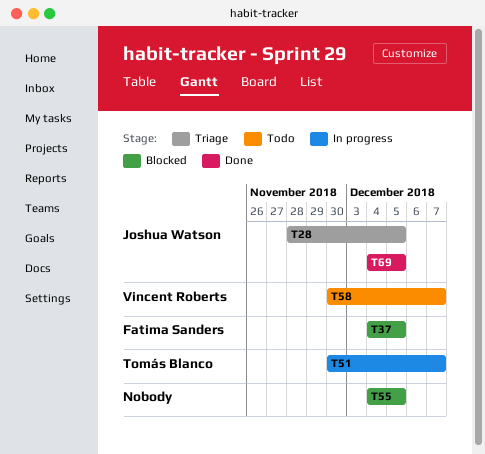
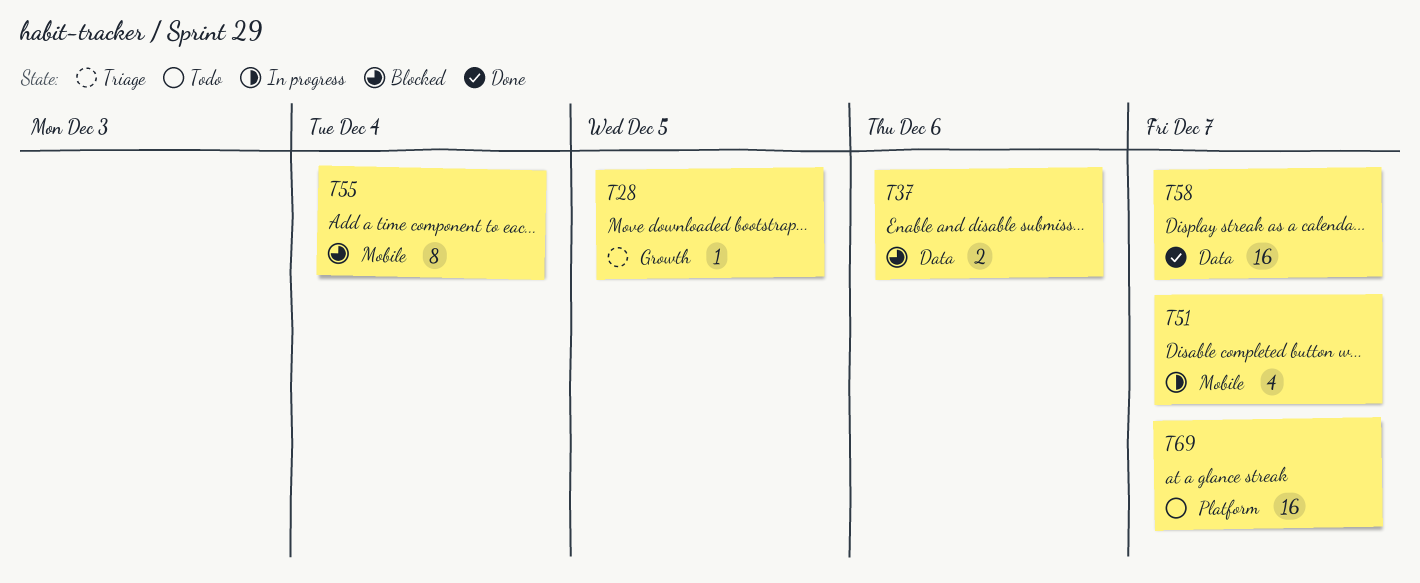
T37, due: Dec 5 -> Dec 6
T55, due: Dec 5 -> Dec 4
T58, status: Todo -> Done
T69, status: Done -> Todo
T69, due: Dec 5 -> Dec 7

